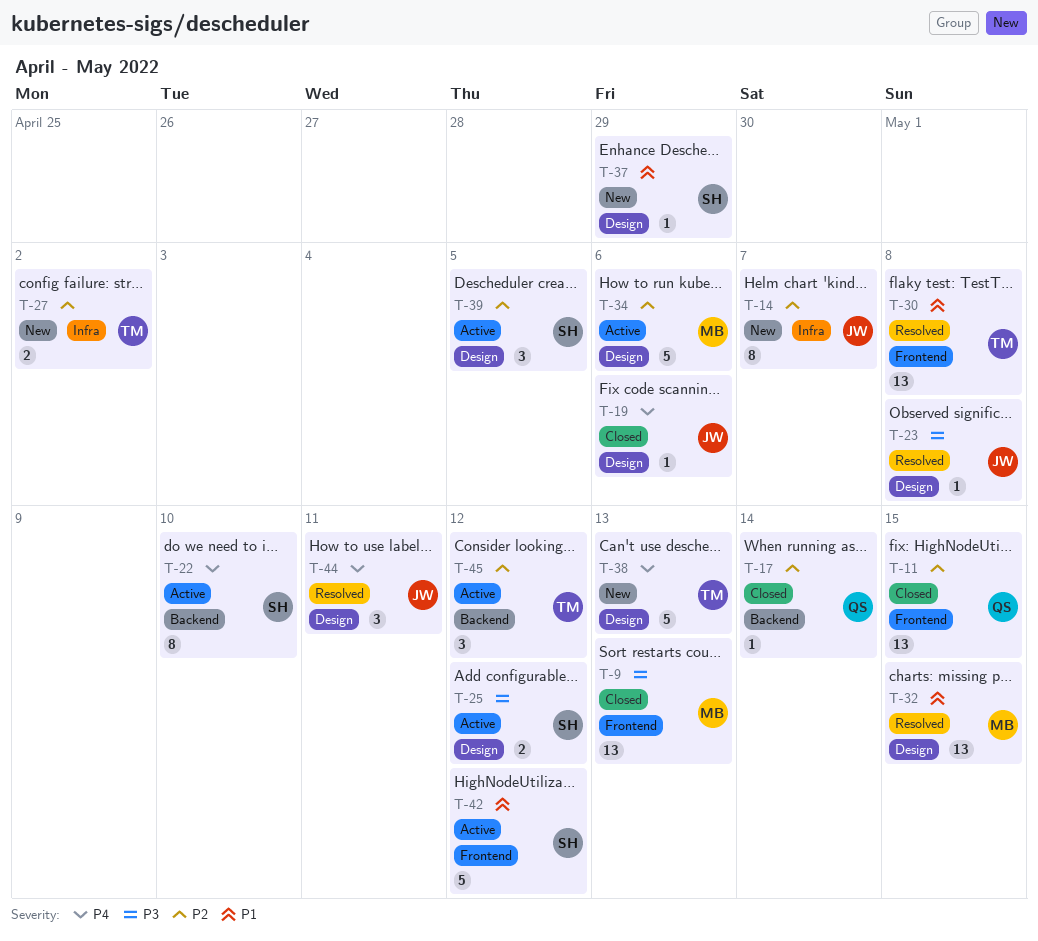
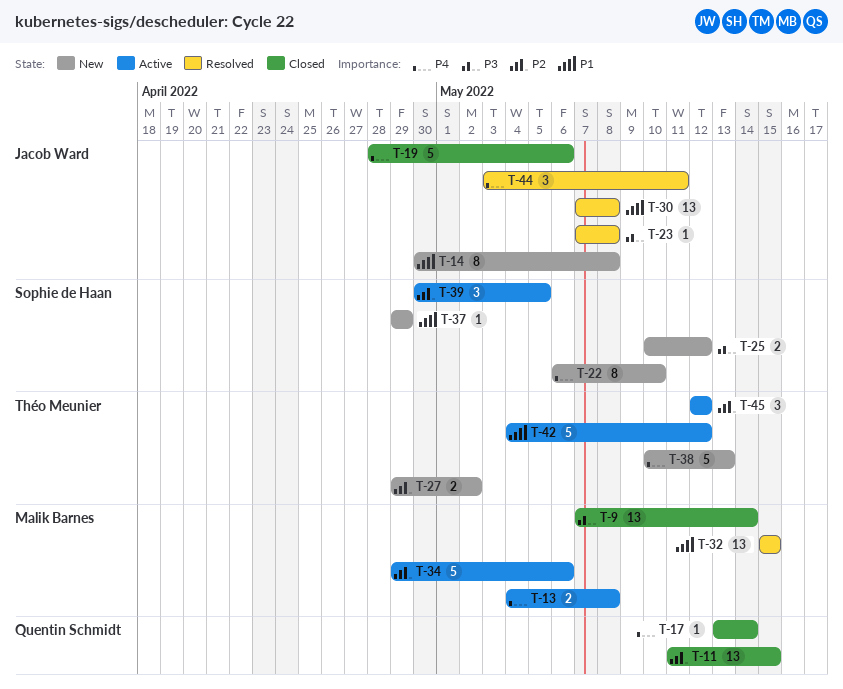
T-9, due: May 13 -> May 14
T-13: none -> present
T-14, priority: P2 -> P1
T-14, due: May 7 -> May 8
T-17, priority: P2 -> P4
T-19, estimate: 1 -> 5
T-22, status: Active -> New
T-25, status: Active -> New
T-30, owner: Théo Meunier -> Jacob Ward
T-42, owner: Sophie de Haan -> Théo Meunier

